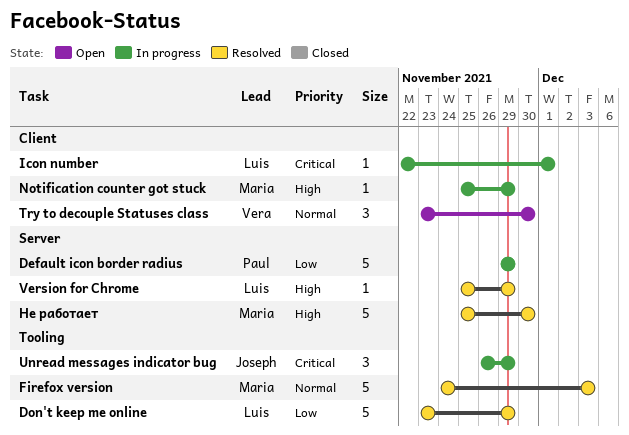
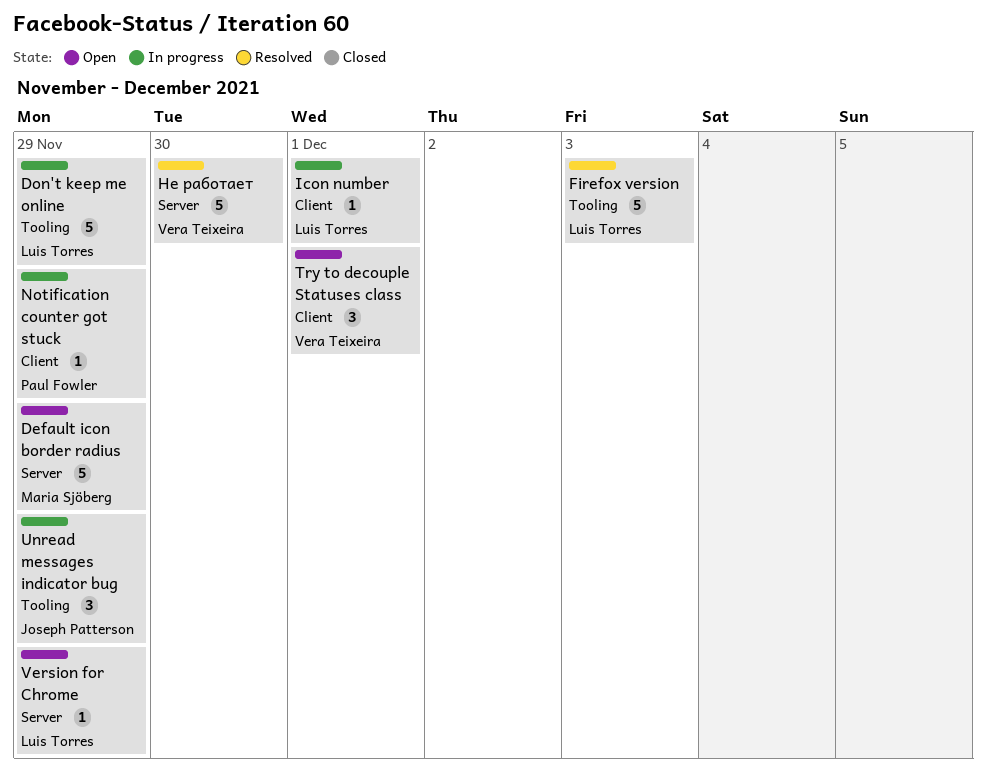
Default icon border radius, status: In progress -> Open
Default icon border radius, owner: Paul Fowler -> Maria Sjöberg
Don't keep me online, status: Resolved -> In progress
Firefox version, owner: Maria Sjöberg -> Luis Torres
Notification counter got stuck, owner: Maria Sjöberg -> Paul Fowler
Try to decouple Statuses class, due: Nov 30 -> Dec 1
Version for Chrome, status: Resolved -> Open
Не работает, owner: Maria Sjöberg -> Vera Teixeira

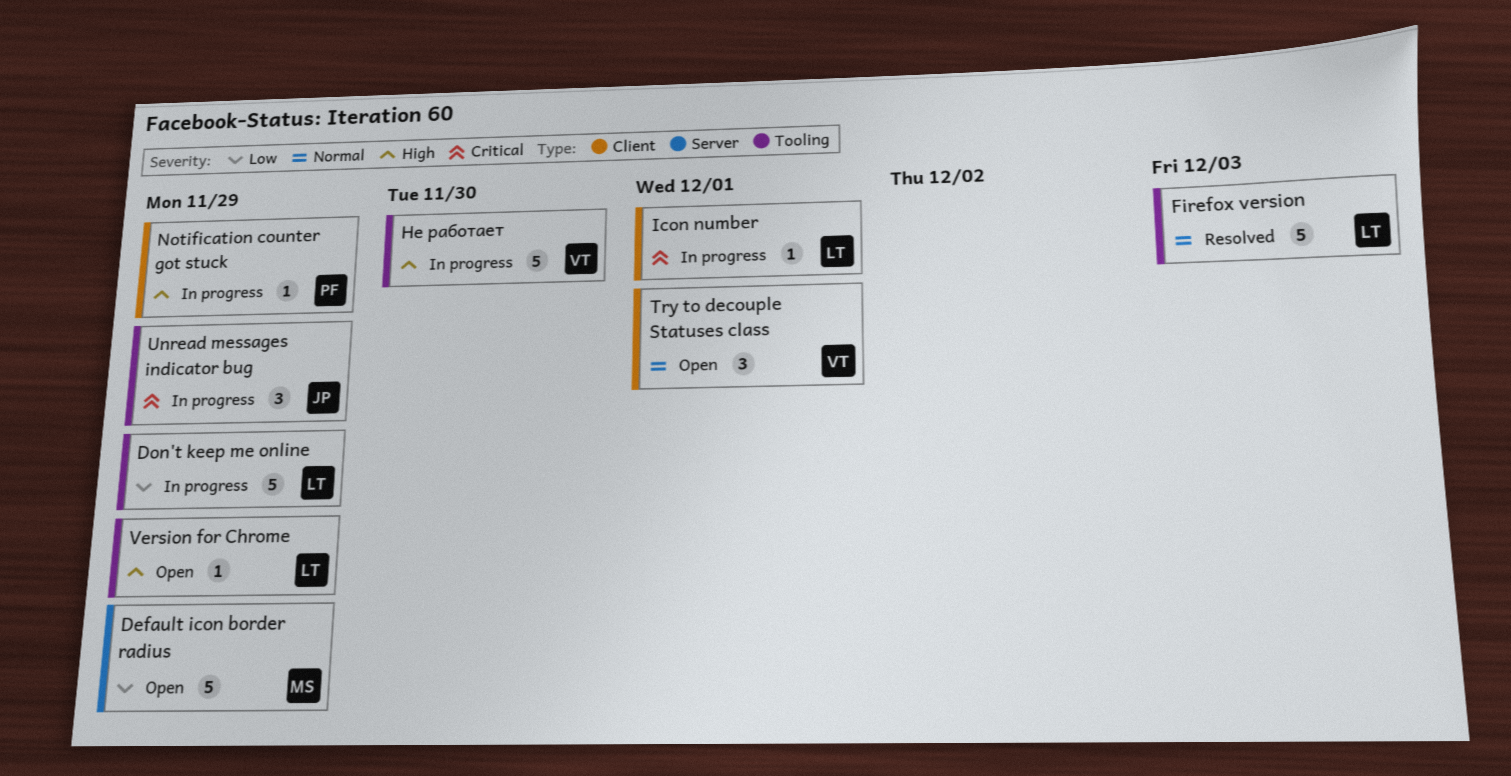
Version for Chrome, label: Server -> Tooling
Не работает, status: Resolved -> In progress
Не работает, label: Server -> Tooling

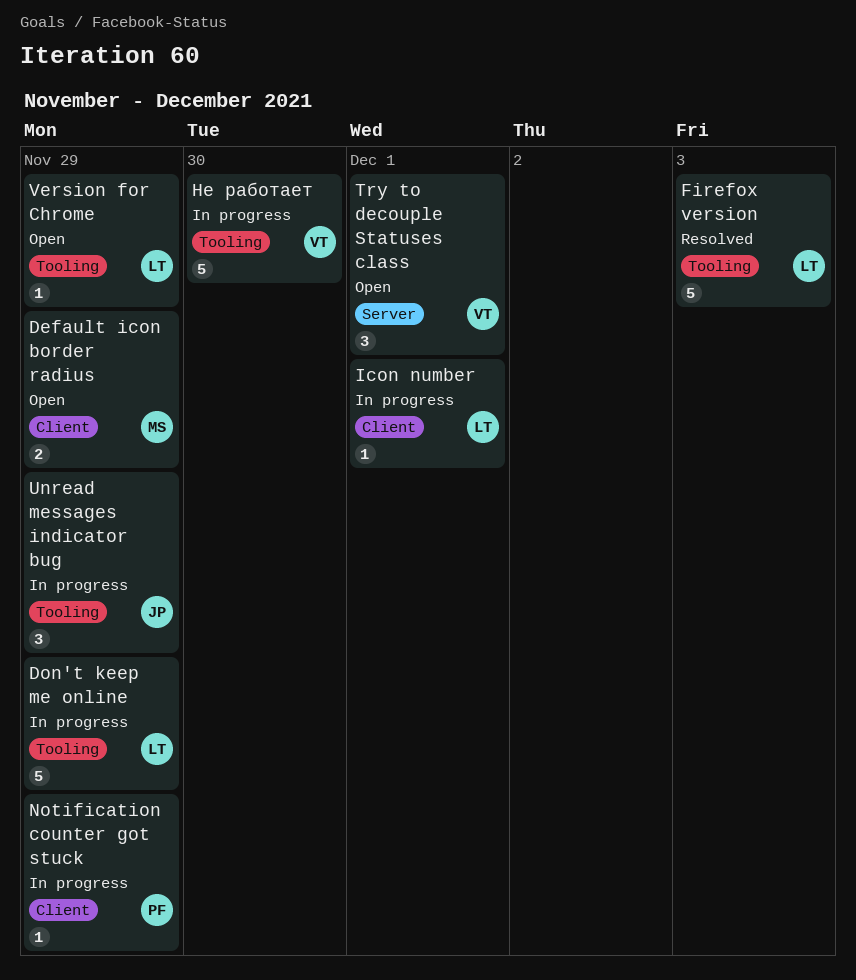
Default icon border radius, label: Server -> Client
Default icon border radius, estimate: 5 -> 2
Try to decouple Statuses class, label: Client -> Server

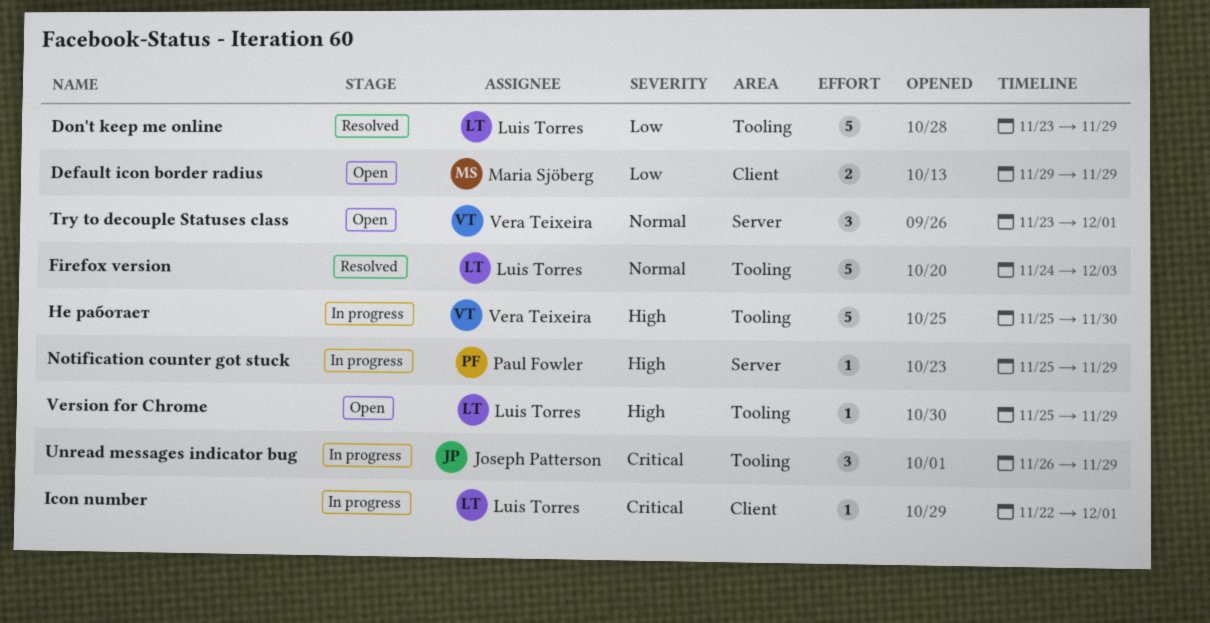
Don't keep me online, status: In progress -> Resolved
Notification counter got stuck, label: Client -> Server

